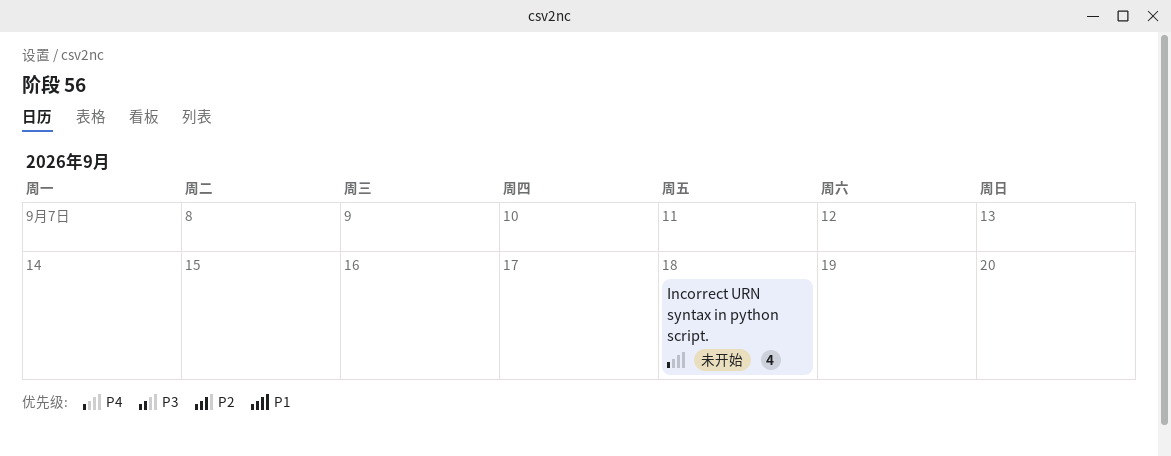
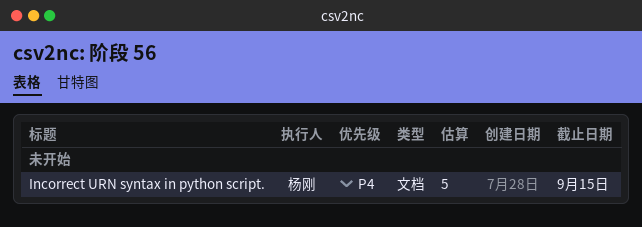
Incorrect URN syntax in python script., estimate: 4 -> 5
Incorrect URN syntax in python script., due: Sep 18 -> Sep 15

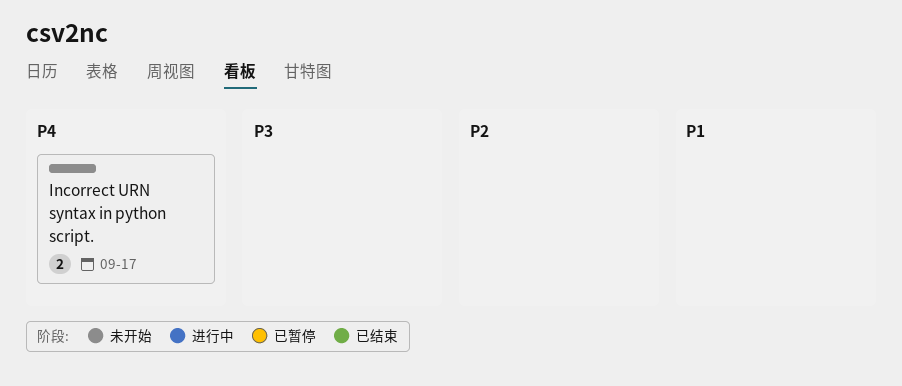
Incorrect URN syntax in python script., estimate: 5 -> 2
Incorrect URN syntax in python script., due: Sep 15 -> Sep 17

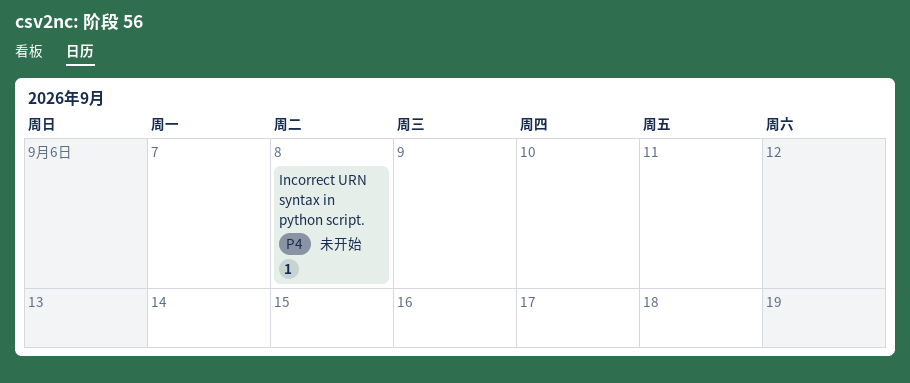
Incorrect URN syntax in python script., estimate: 2 -> 1
Incorrect URN syntax in python script., due: Sep 17 -> Sep 8

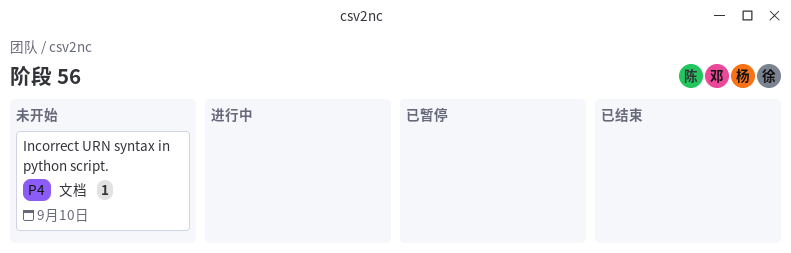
Incorrect URN syntax in python script., due: Sep 8 -> Sep 10

